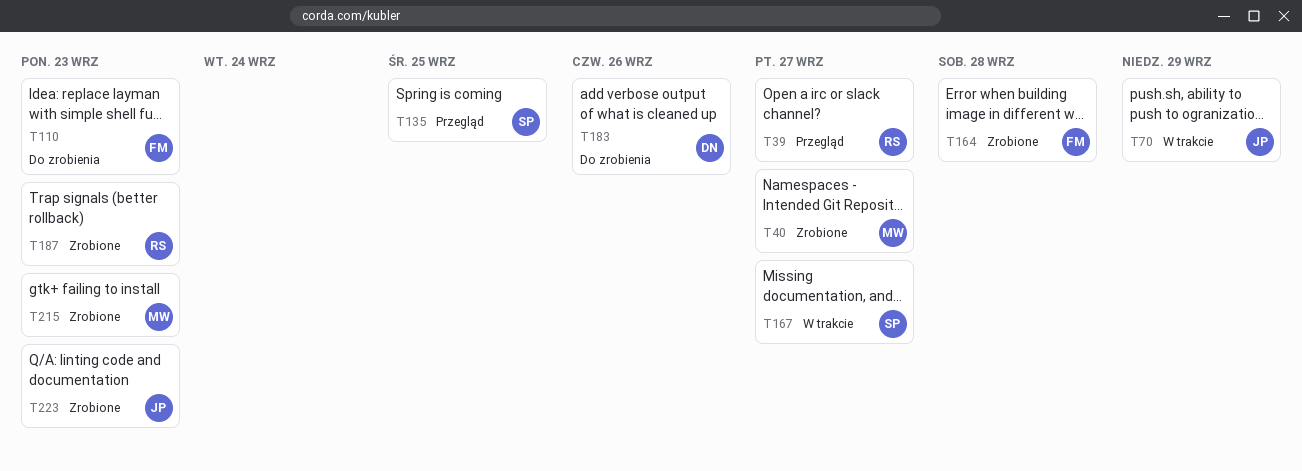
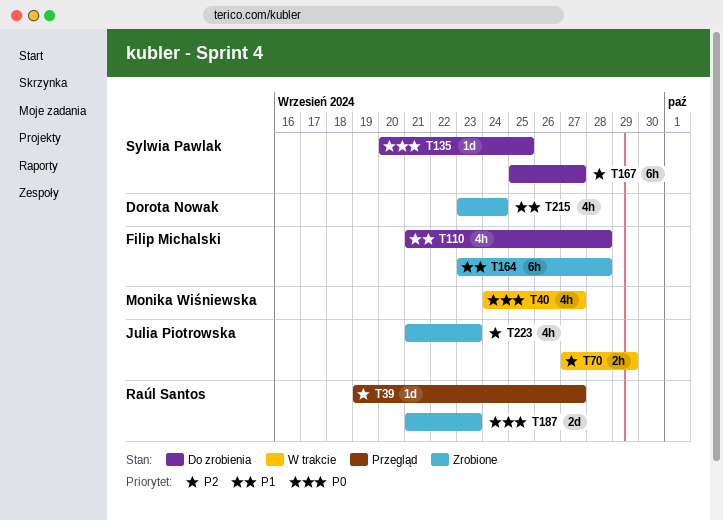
T40, status: Zrobione -> W trakcie
T110, due: Sep 23 -> Sep 28
T135, status: Przegląd -> Do zrobienia
T167, status: W trakcie -> Do zrobienia
T183: present -> none
T215, owner: Monika Wiśniewska -> Dorota Nowak
T215, due: Sep 23 -> Sep 24

